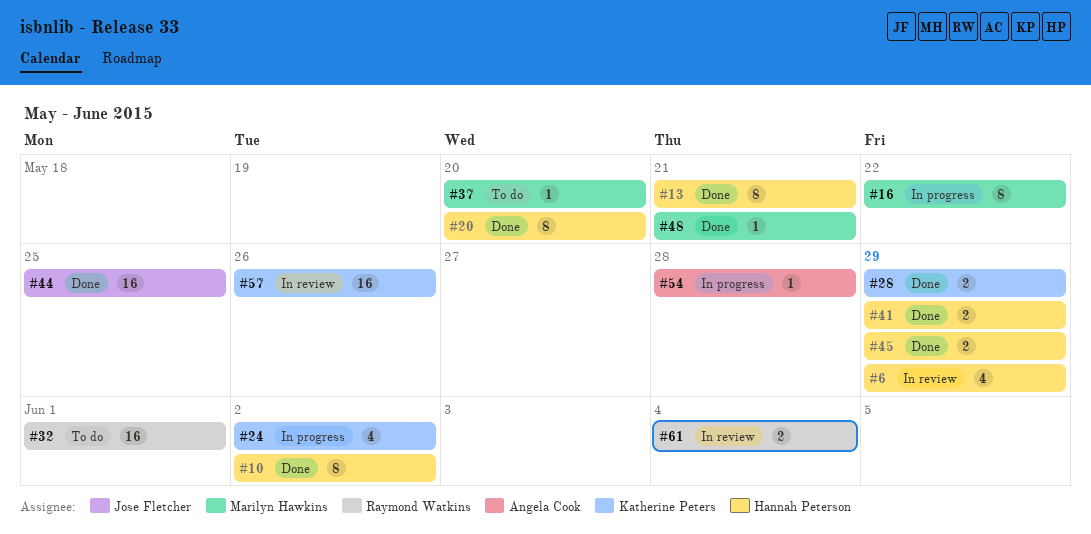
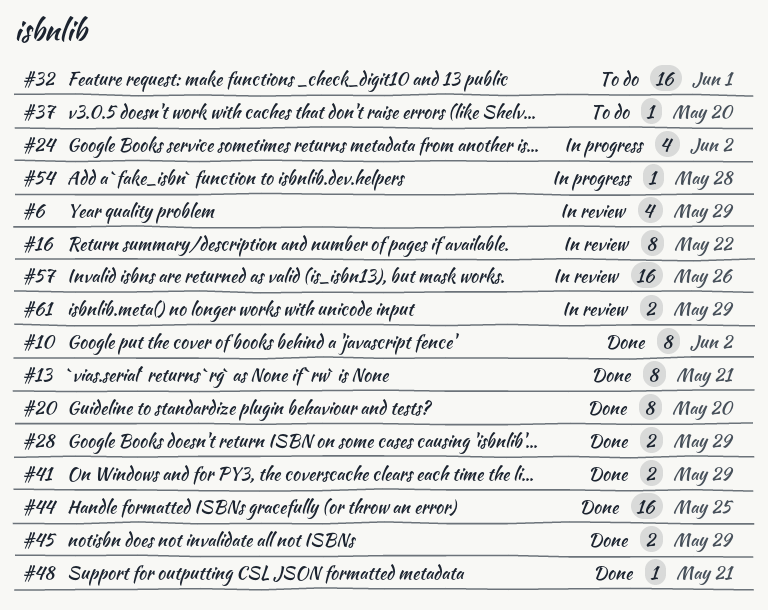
#16, status: In progress -> In review
#61, due: Jun 4 -> May 29

